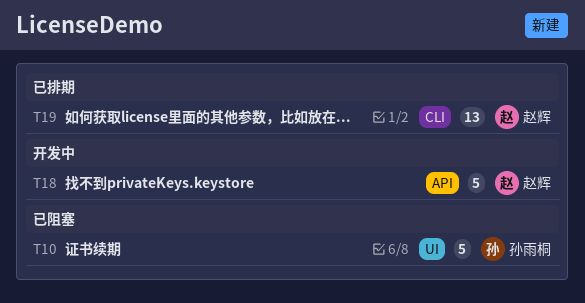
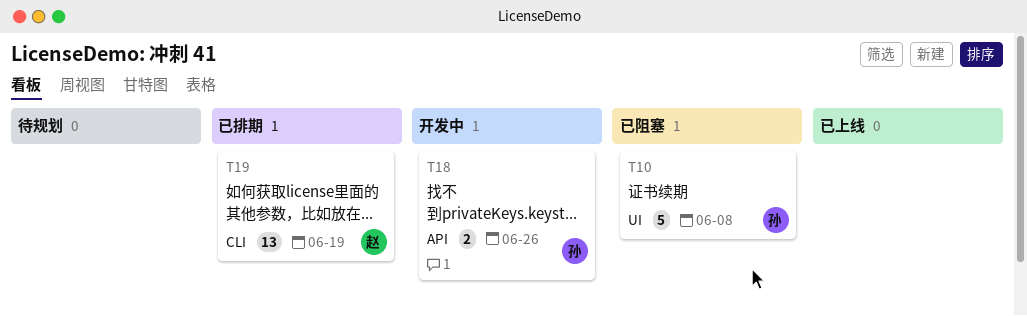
T18, owner: 赵辉 -> 孙雨桐
T18, estimate: 5 -> 2

